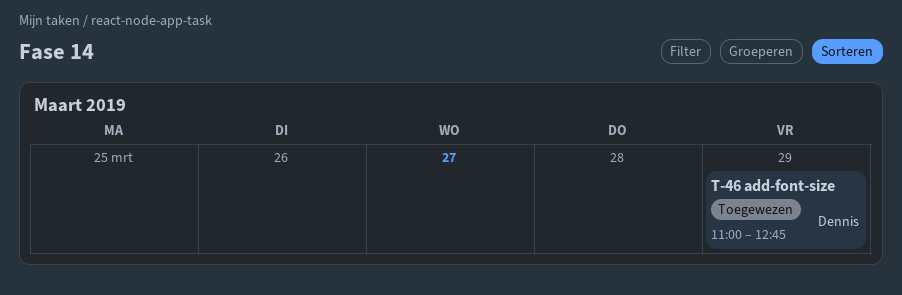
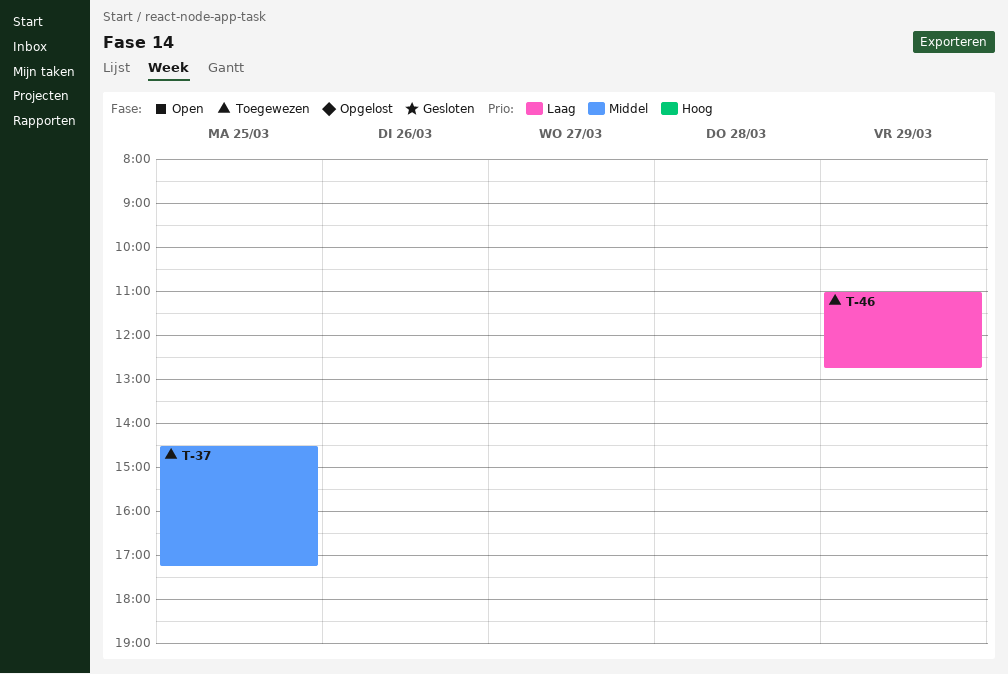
T-37: none -> present

